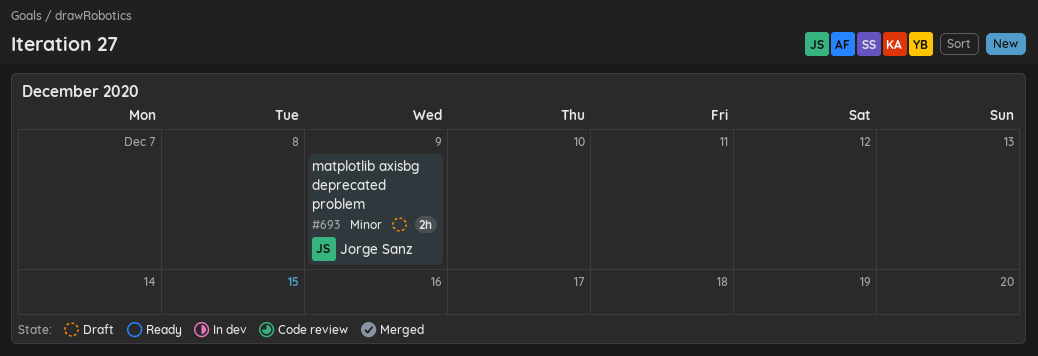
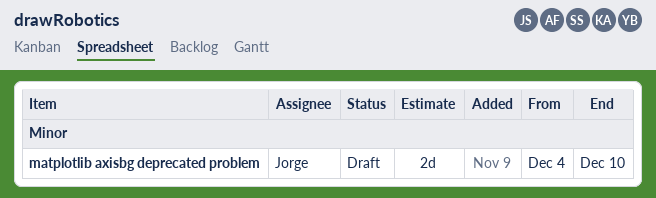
matplotlib axisbg deprecated problem, estimate: 2h -> 2d
matplotlib axisbg deprecated problem, due: Dec 9 -> Dec 10

